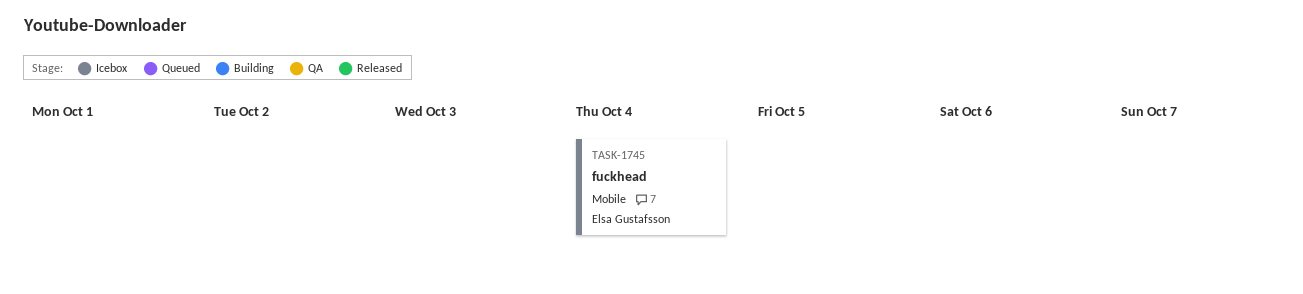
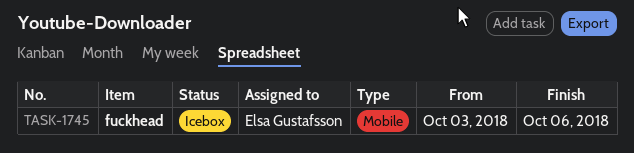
TASK-1745, due: Oct 4 -> Oct 6

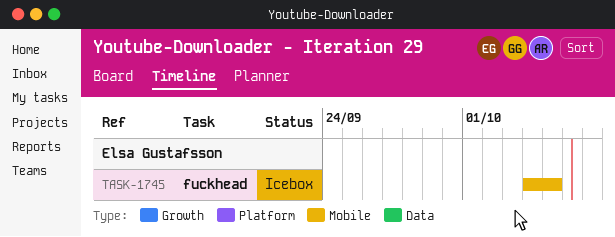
TASK-1745, start: Oct 3 -> Oct 4
TASK-1745, due: Oct 6 -> Oct 5

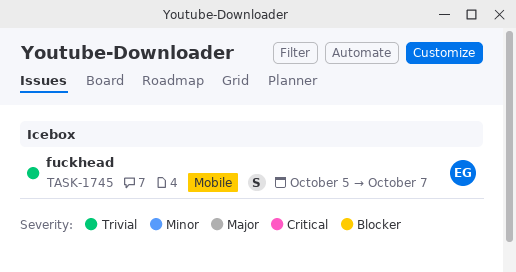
TASK-1745, start: Oct 4 -> Oct 5
TASK-1745, due: Oct 5 -> Oct 7

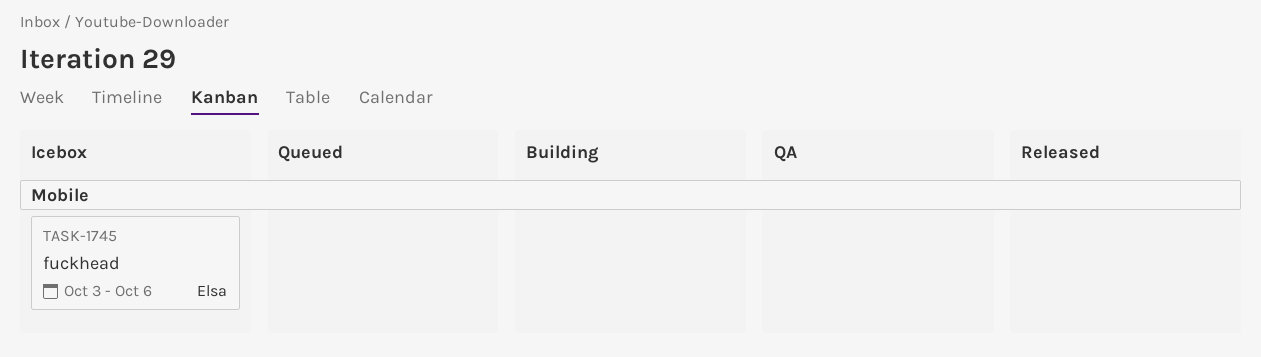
TASK-1745, start: Oct 5 -> Oct 3
TASK-1745, due: Oct 7 -> Oct 6

